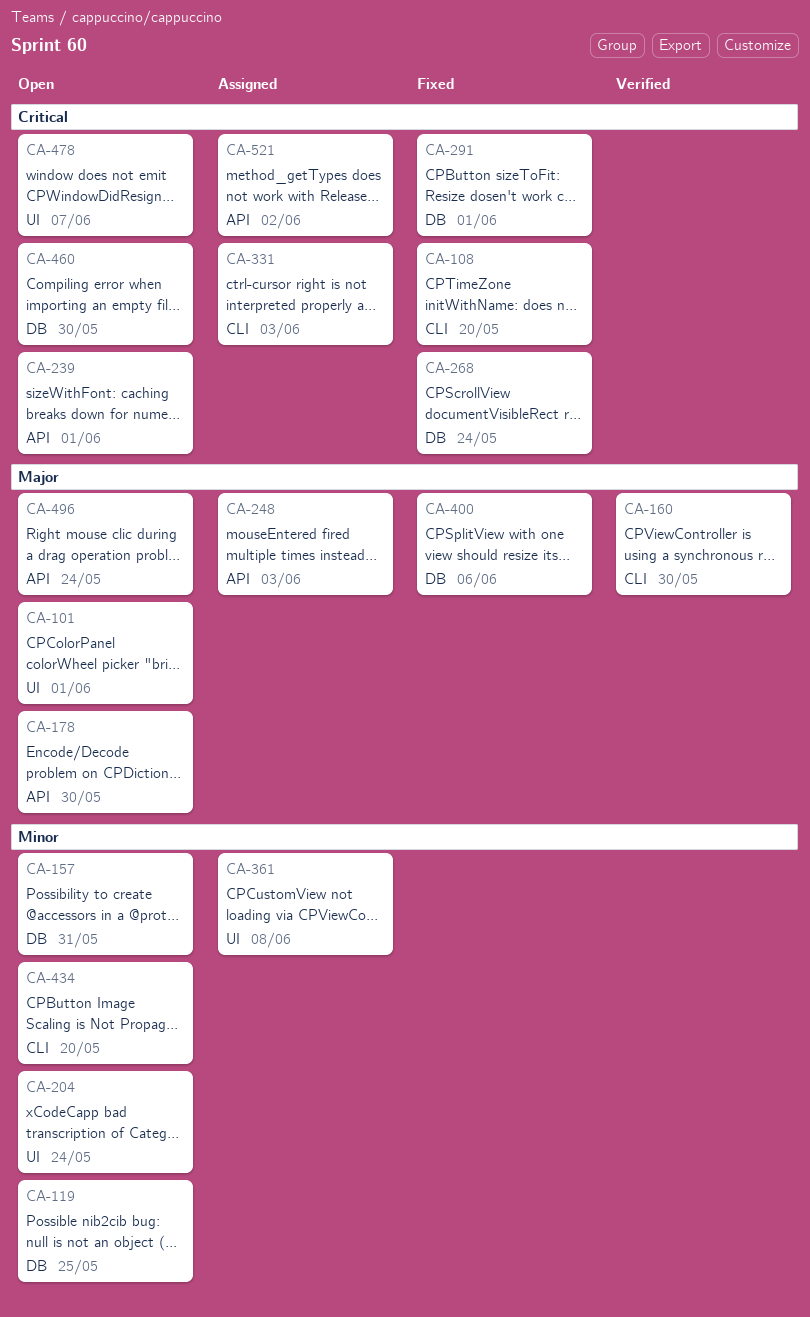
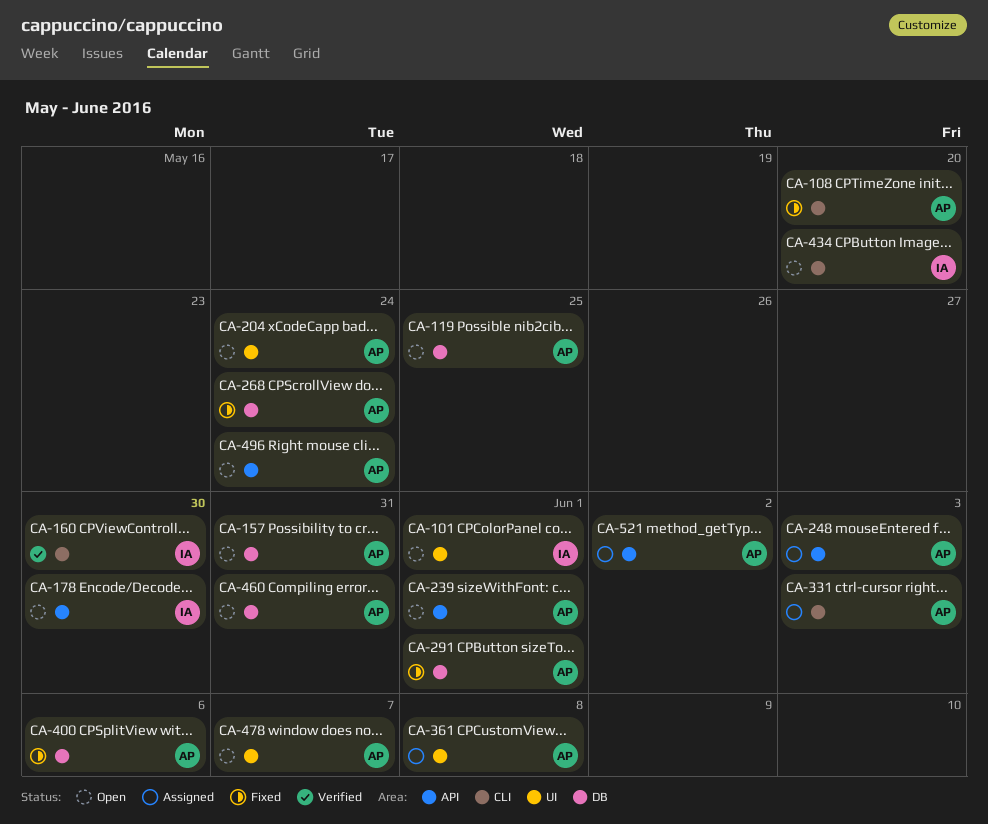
CA-460, due: May 30 -> May 31

